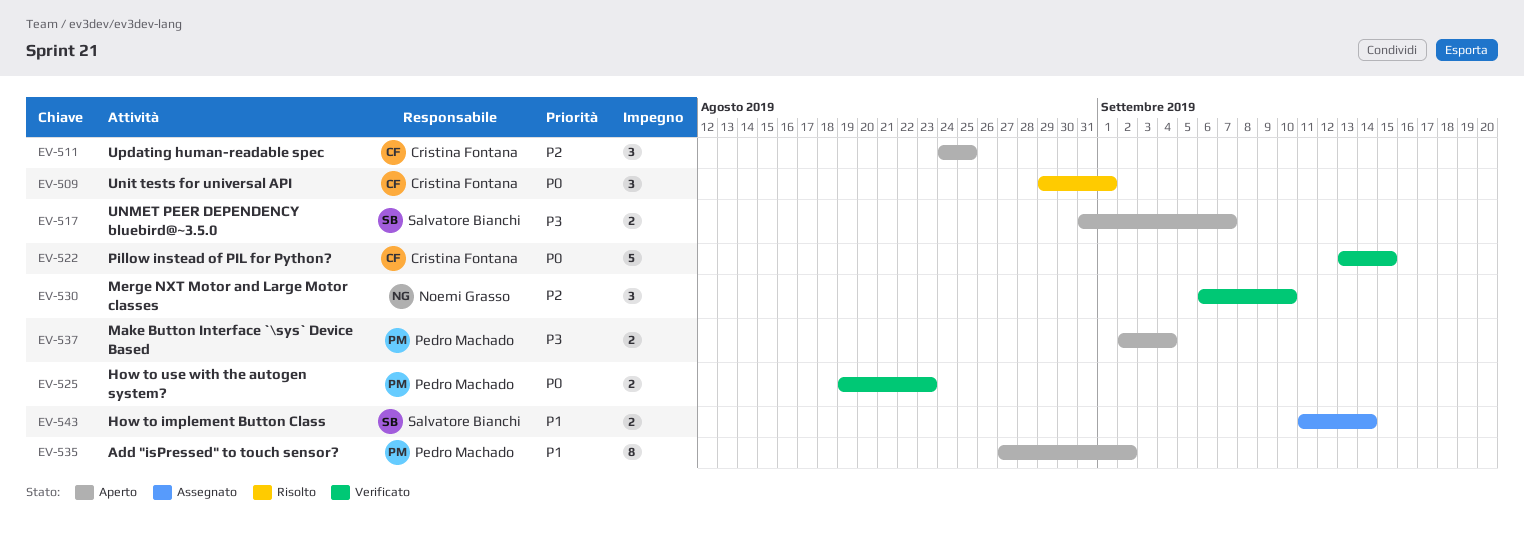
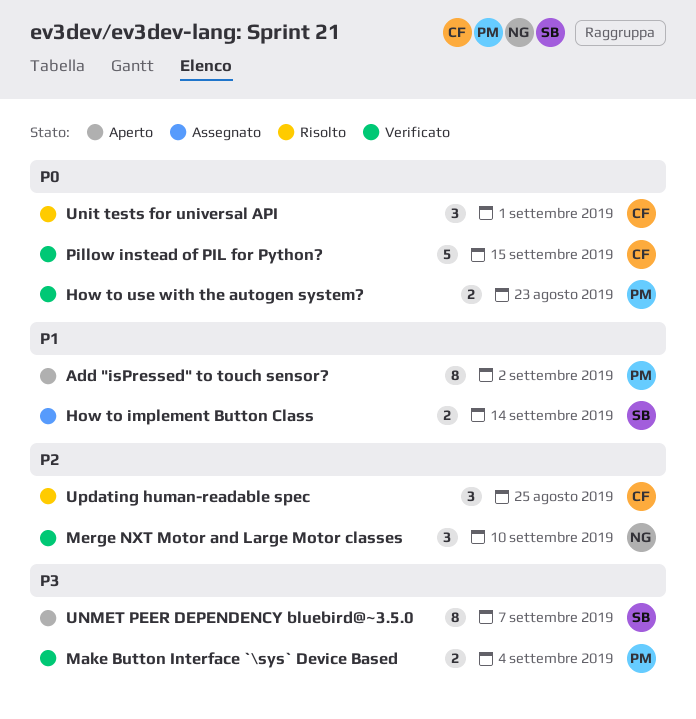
Make Button Interface `\sys` Device Based, status: Aperto -> Verificato
UNMET PEER DEPENDENCY bluebird@~3.5.0, estimate: 2 -> 8
Updating human-readable spec, status: Aperto -> Risolto

